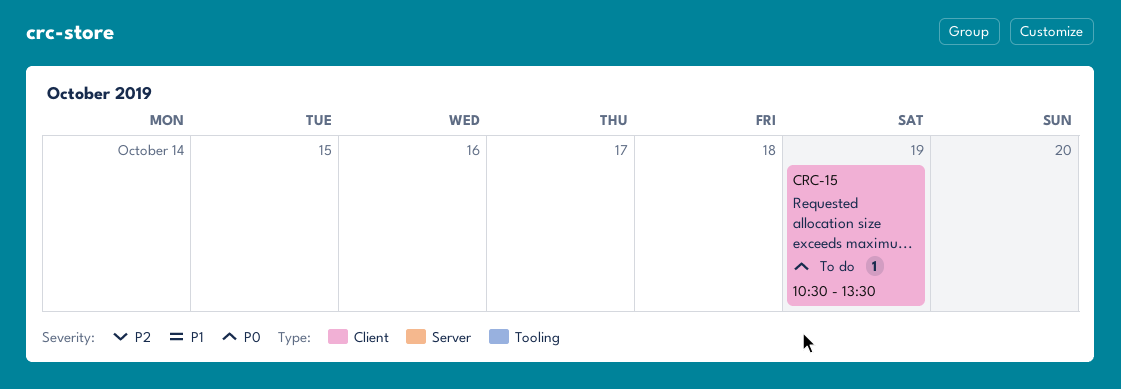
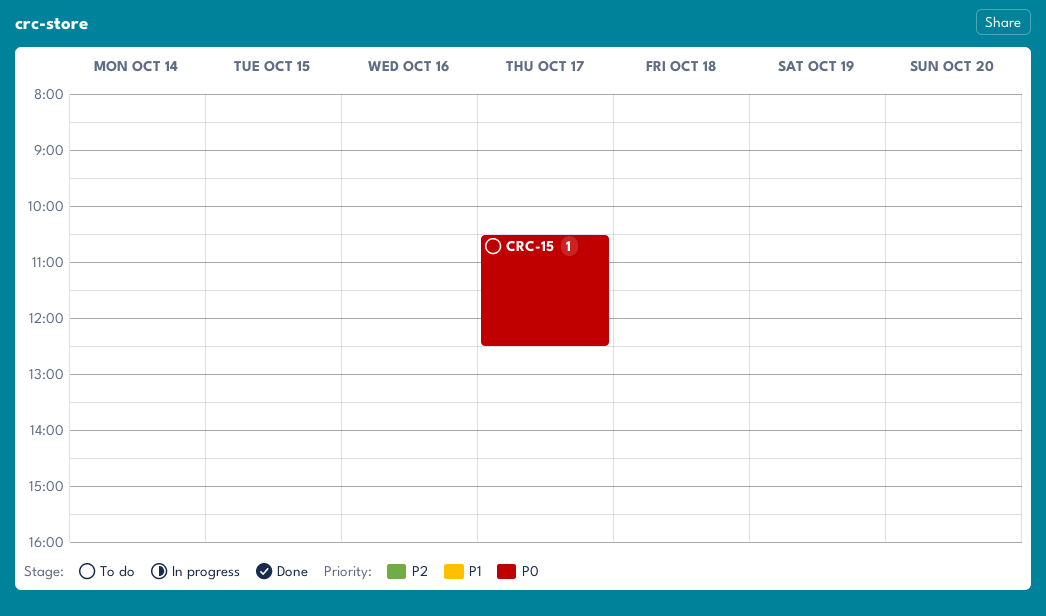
CRC-15, day: Oct 19 -> Oct 17
CRC-15, ends: 13:30 -> 12:30

